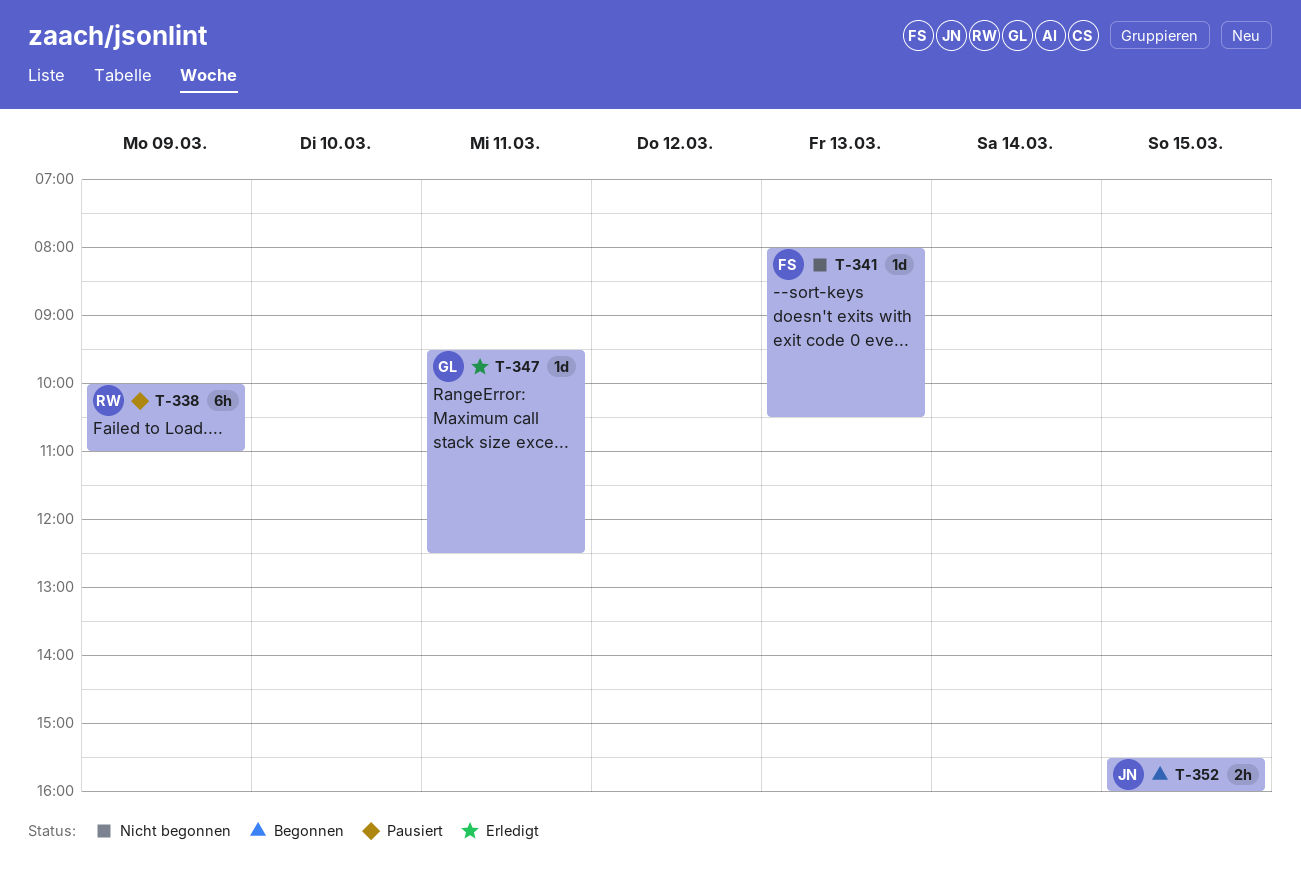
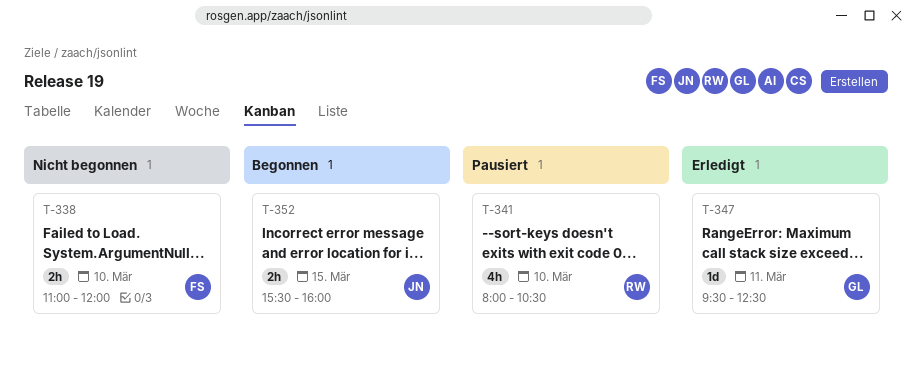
T-338, status: Pausiert -> Nicht begonnen
T-338, owner: RW -> FS
T-338, estimate: 6h -> 2h
T-338, day: Mar 9 -> Mar 10
T-338, begins: 10:00 -> 11:00
T-338, ends: 11:00 -> 12:00
T-341, status: Nicht begonnen -> Pausiert
T-341, owner: FS -> RW
T-341, estimate: 1d -> 4h
T-341, day: Mar 13 -> Mar 10

